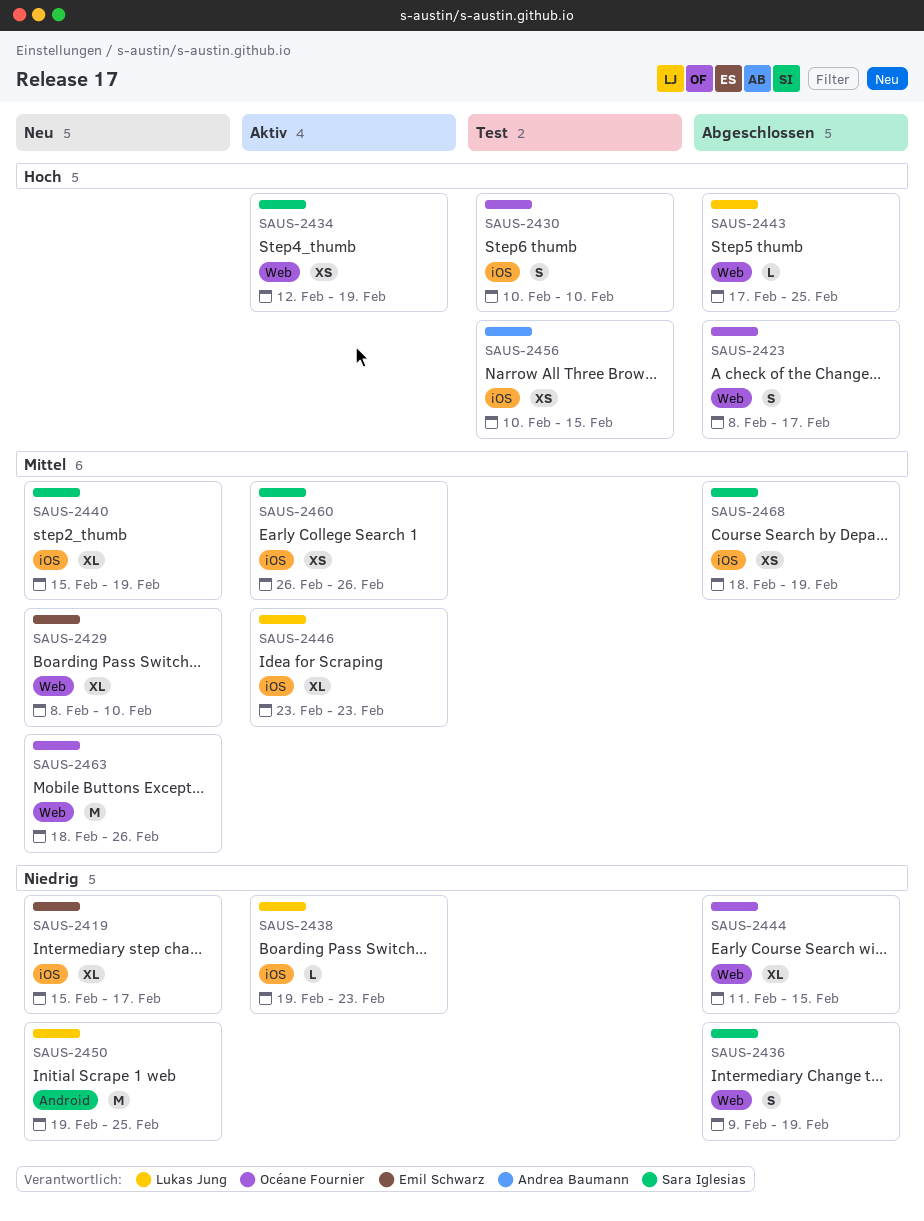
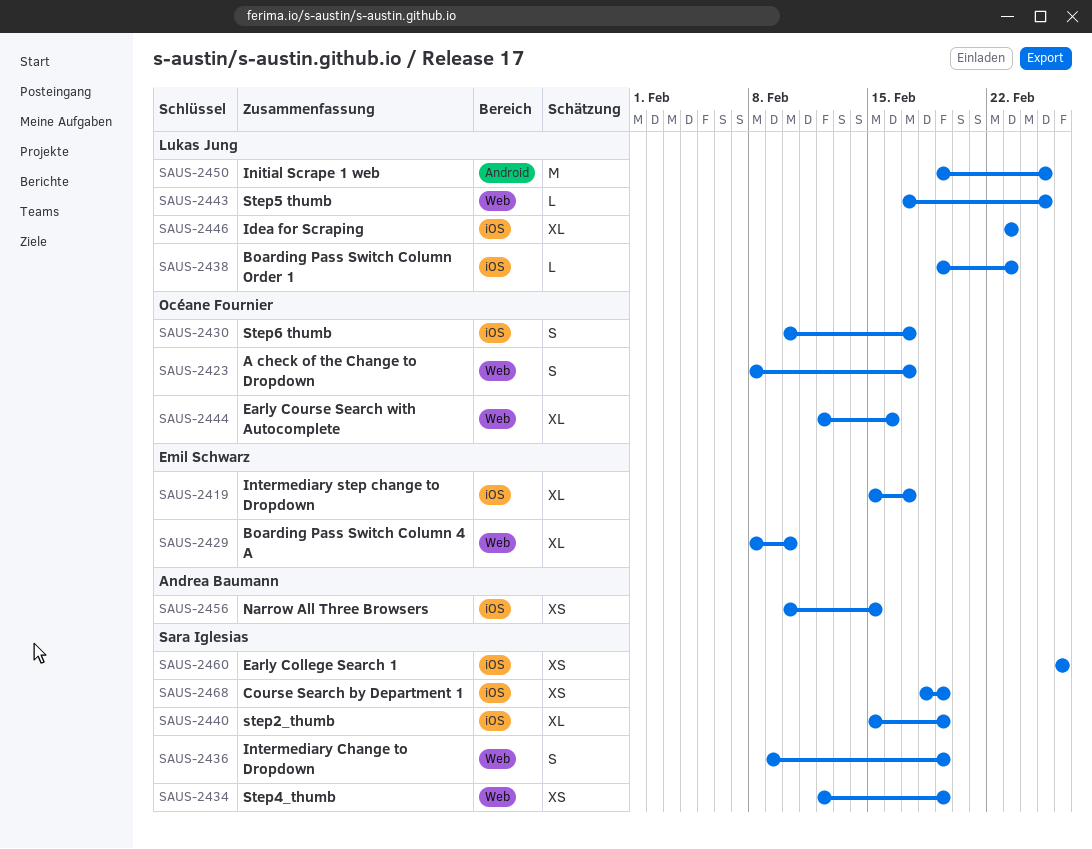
SAUS-2430, due: Feb 10 -> Feb 17
SAUS-2444, start: Feb 11 -> Feb 12
SAUS-2444, due: Feb 15 -> Feb 16
SAUS-2463: present -> none

